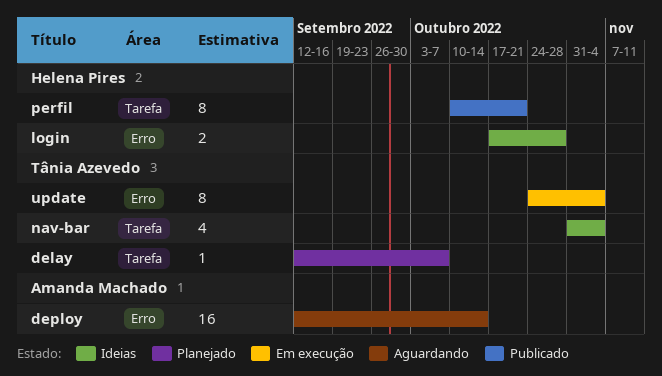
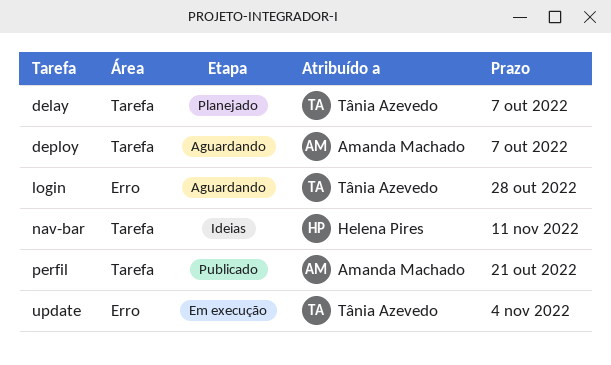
deploy, label: Erro -> Tarefa
deploy, due: Oct 14 -> Oct 7
login, status: Ideias -> Aguardando
login, owner: Helena Pires -> Tânia Azevedo
nav-bar, owner: Tânia Azevedo -> Helena Pires
nav-bar, due: Nov 4 -> Nov 11
perfil, owner: Helena Pires -> Amanda Machado

